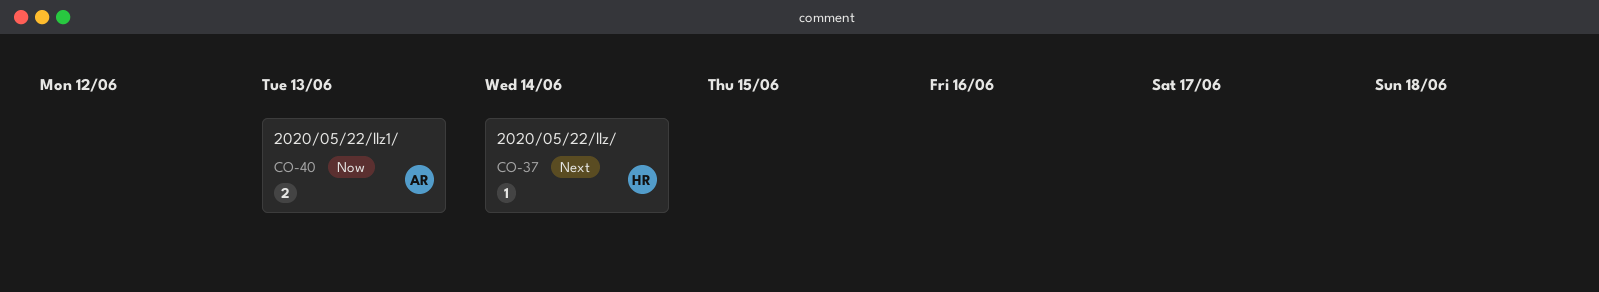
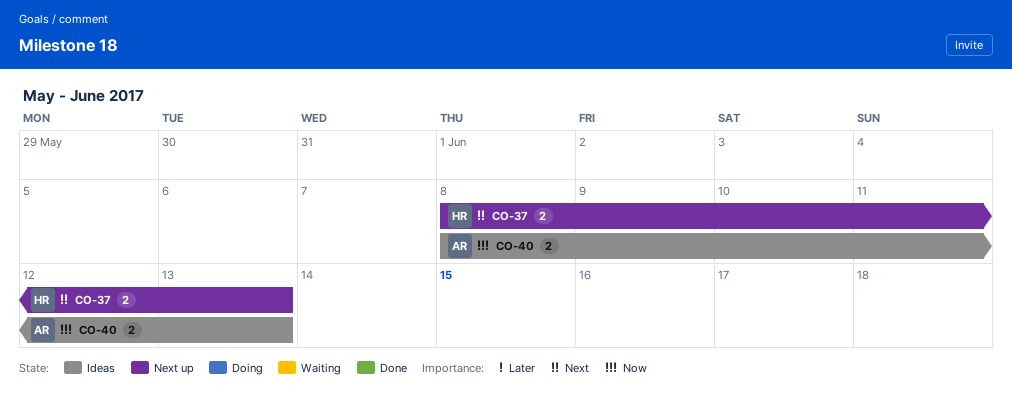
CO-37, estimate: 1 -> 2
CO-37, due: Jun 14 -> Jun 13

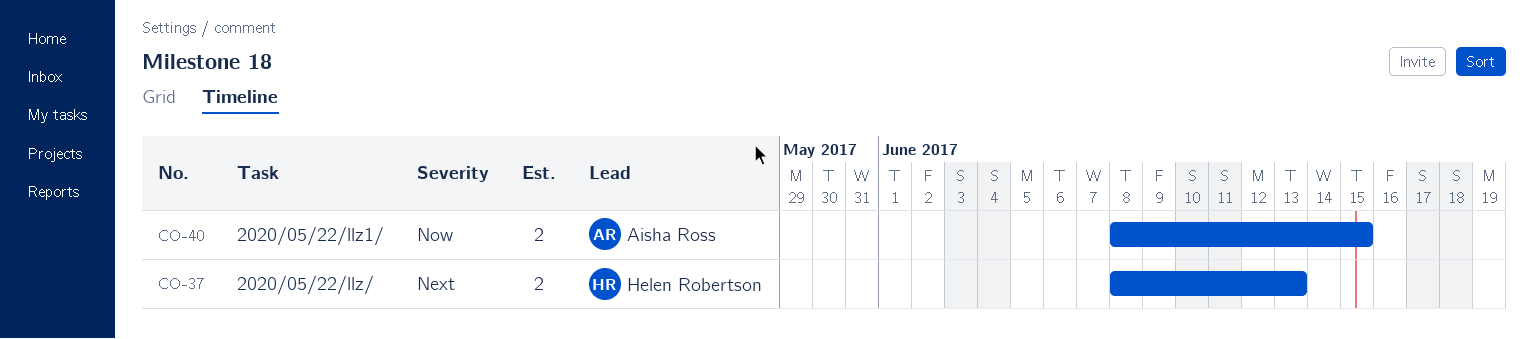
CO-40, due: Jun 13 -> Jun 15

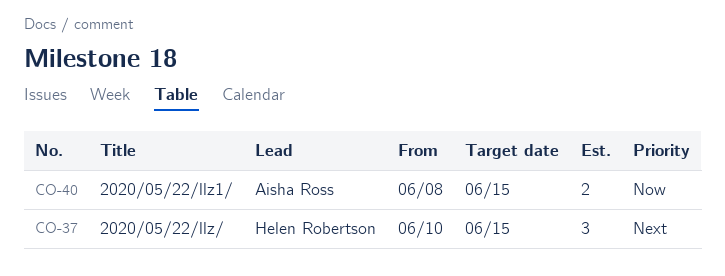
CO-37, estimate: 2 -> 3
CO-37, start: Jun 8 -> Jun 10
CO-37, due: Jun 13 -> Jun 15

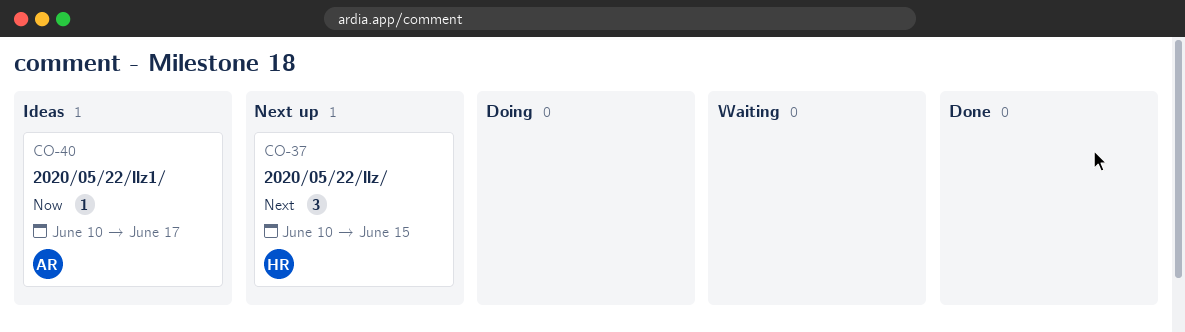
CO-40, estimate: 2 -> 1
CO-40, start: Jun 8 -> Jun 10
CO-40, due: Jun 15 -> Jun 17

